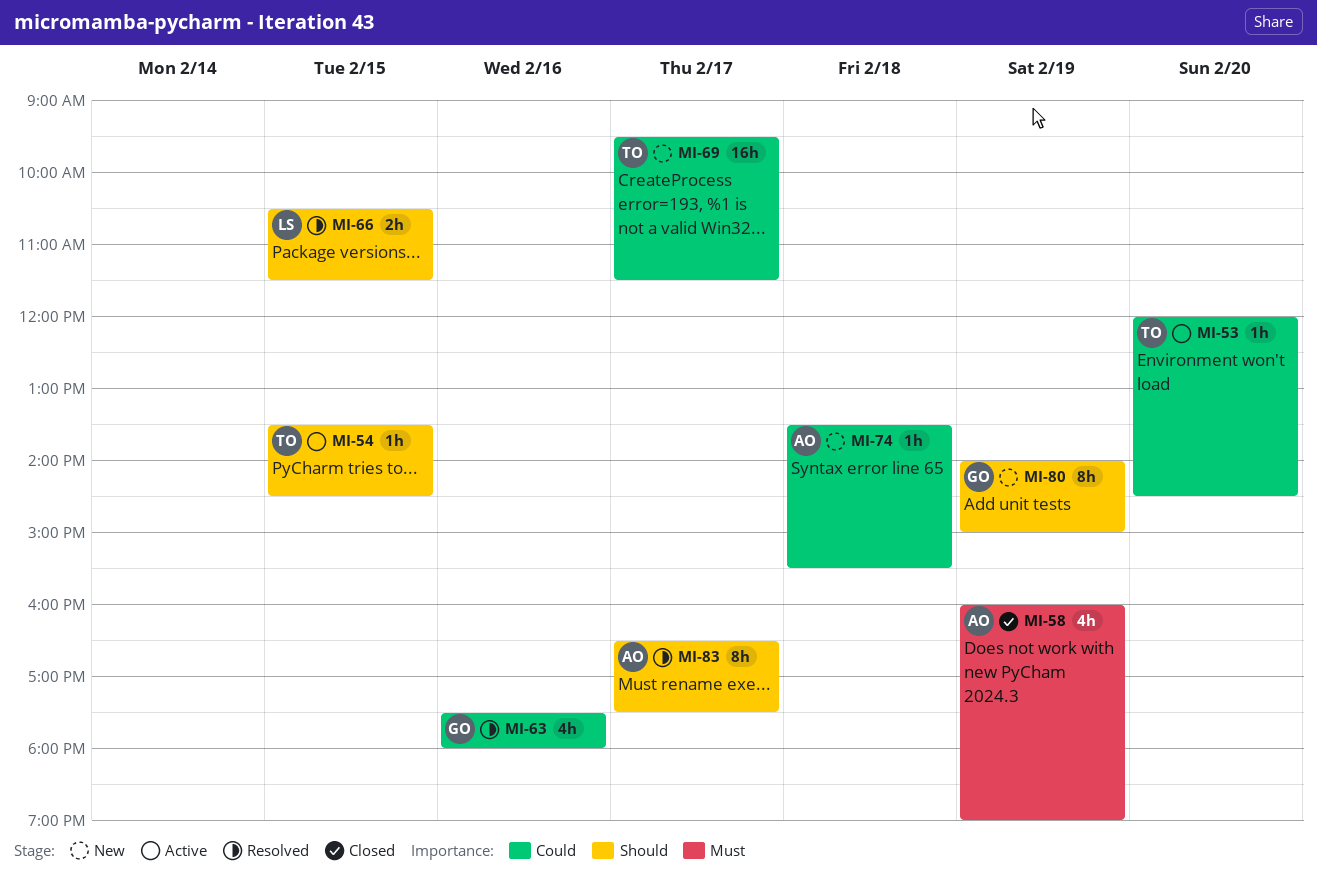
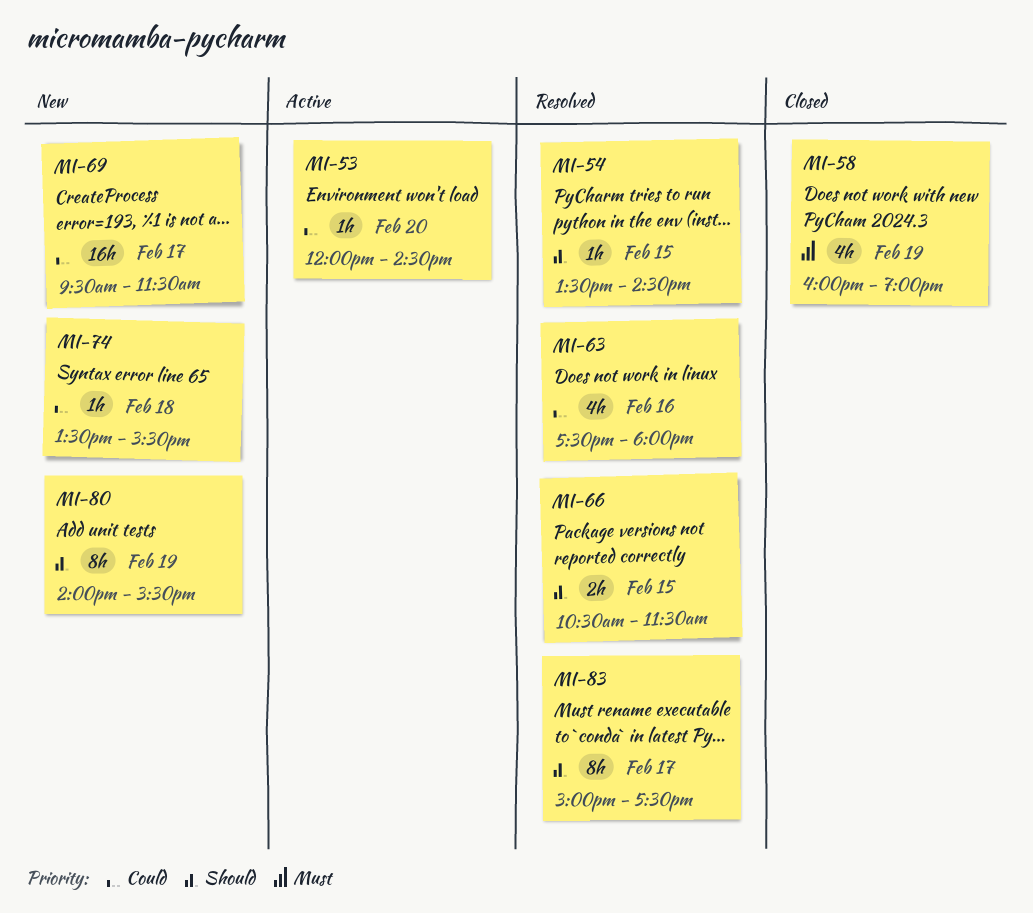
MI-54, status: Active -> Resolved
MI-80, ends: 15:00 -> 15:30
MI-83, begins: 16:30 -> 15:00

